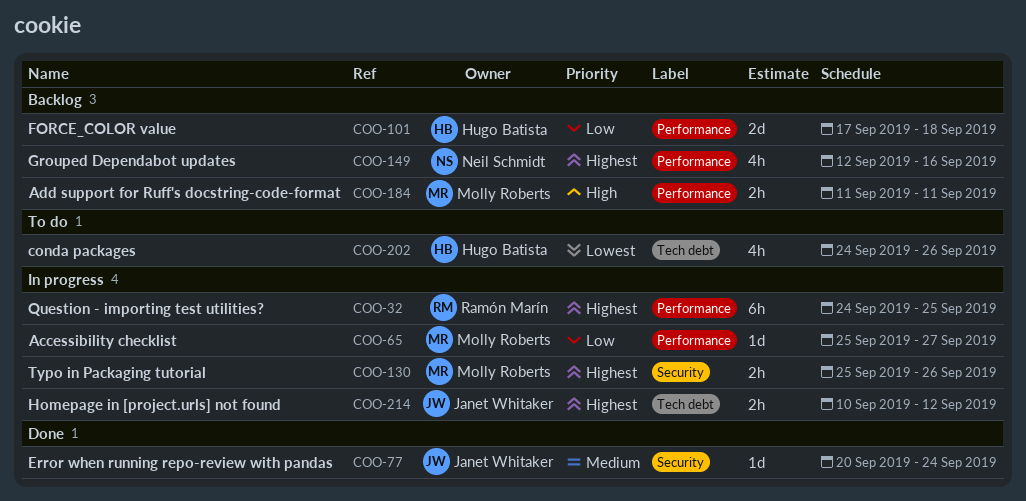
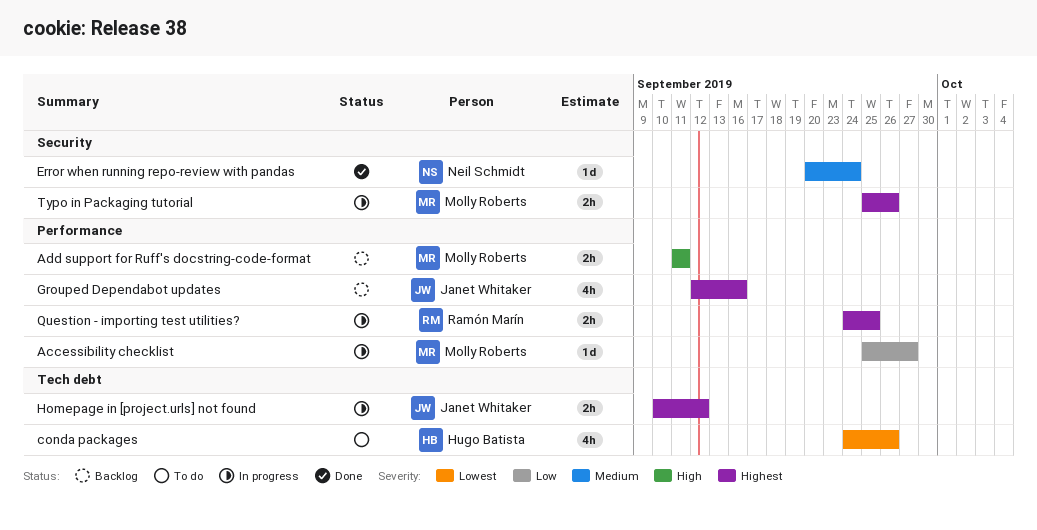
Error when running repo-review with pandas, owner: Janet Whitaker -> Neil Schmidt
FORCE_COLOR value: present -> none
Grouped Dependabot updates, owner: Neil Schmidt -> Janet Whitaker
Question - importing test utilities?, estimate: 6h -> 2h

